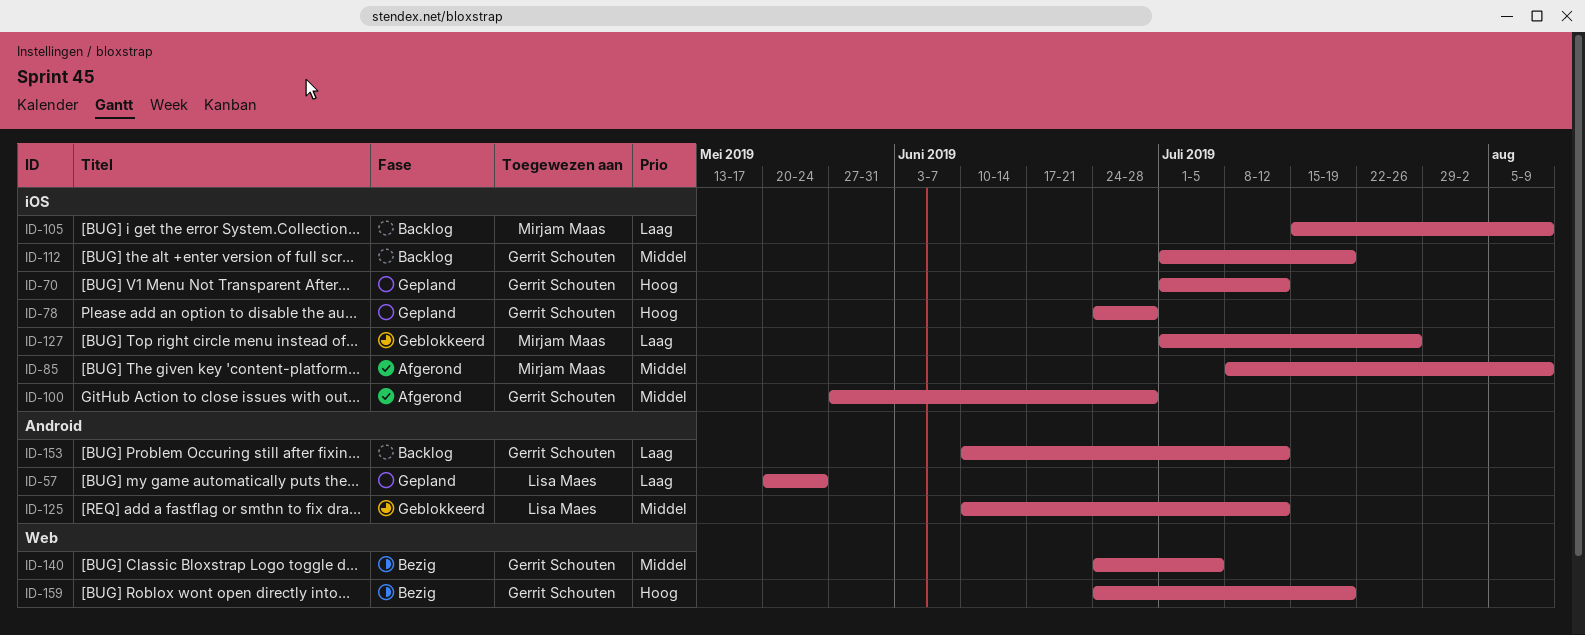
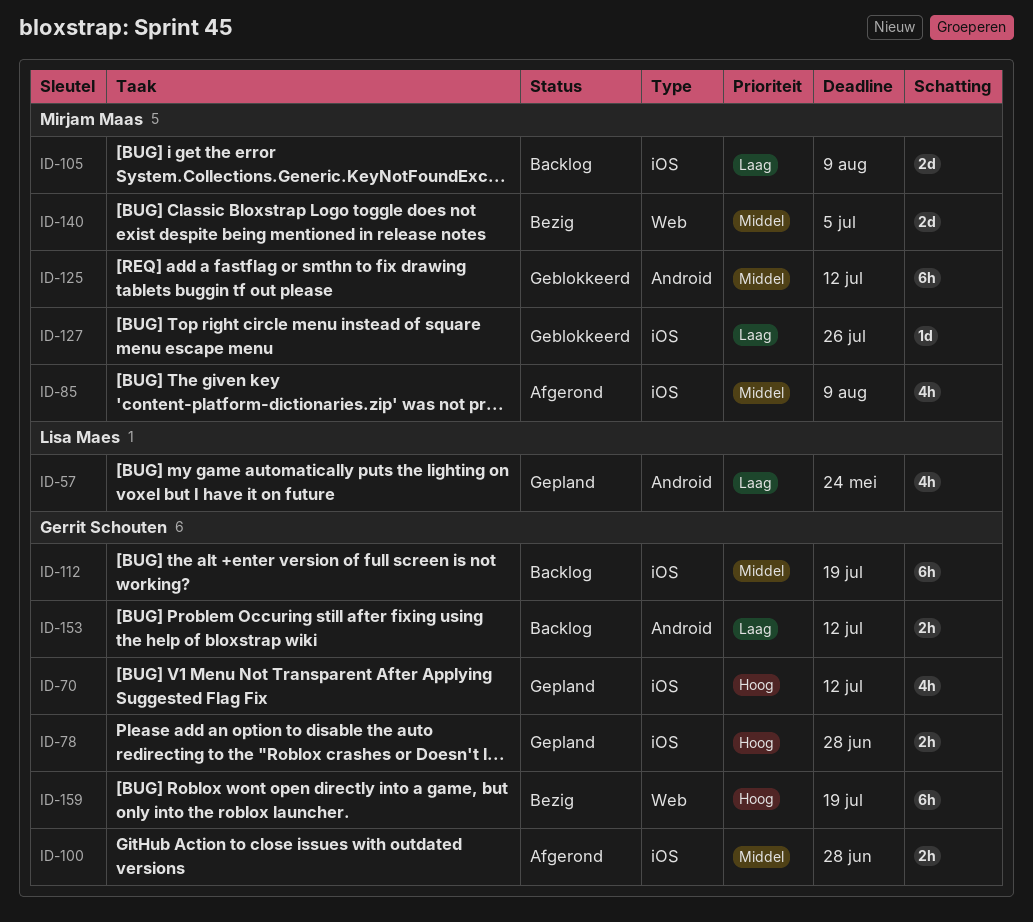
ID-125, owner: Lisa Maes -> Mirjam Maas
ID-140, owner: Gerrit Schouten -> Mirjam Maas

